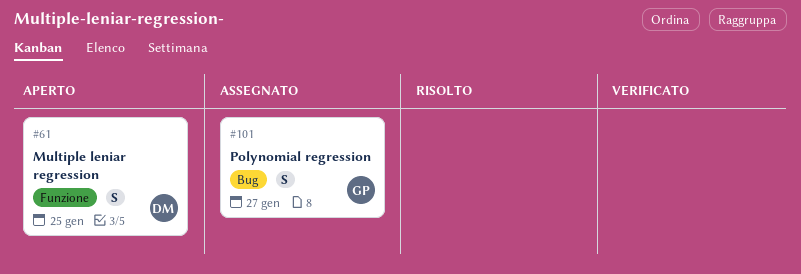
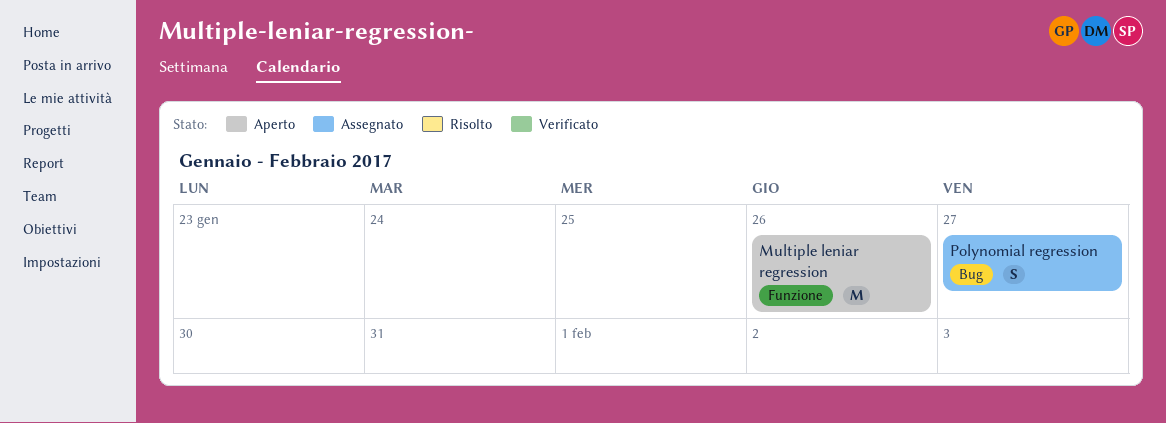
Multiple leniar regression, estimate: S -> M
Multiple leniar regression, due: Jan 25 -> Jan 26

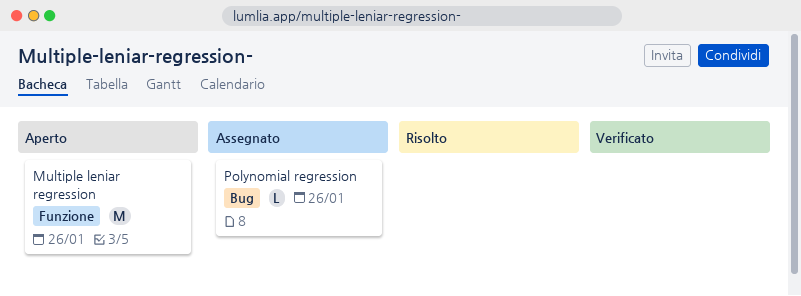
Polynomial regression, estimate: S -> L
Polynomial regression, due: Jan 27 -> Jan 26

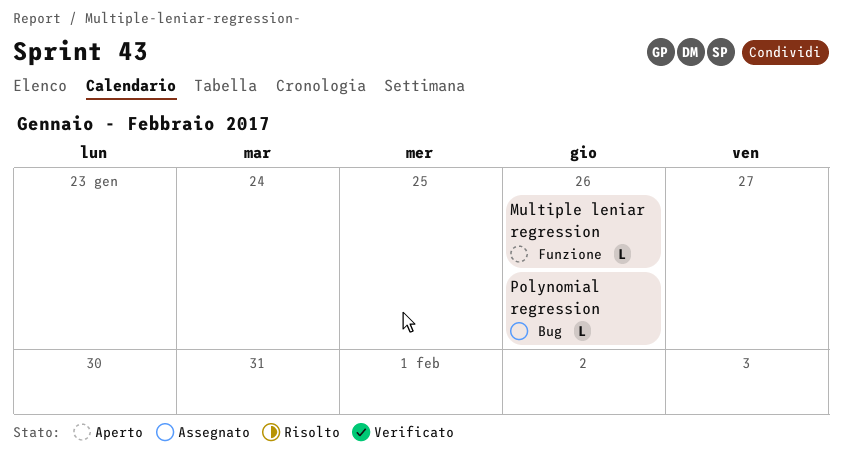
Multiple leniar regression, estimate: M -> L

